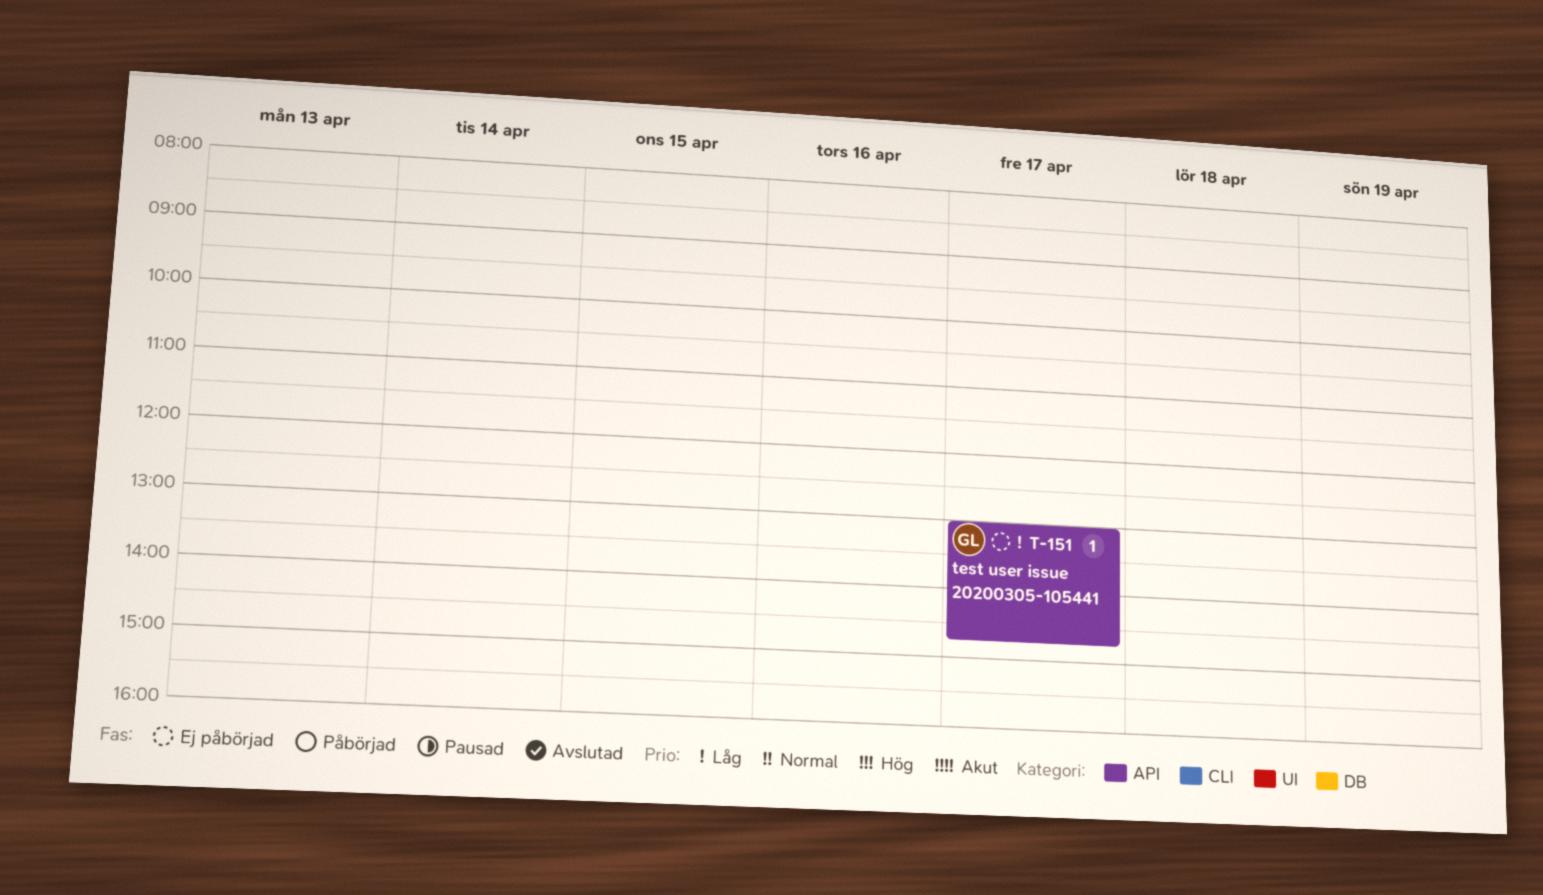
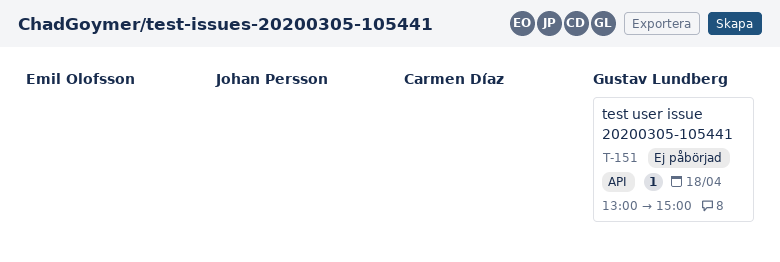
T-151, day: Apr 17 -> Apr 18
T-151, ends: 14:45 -> 15:00

